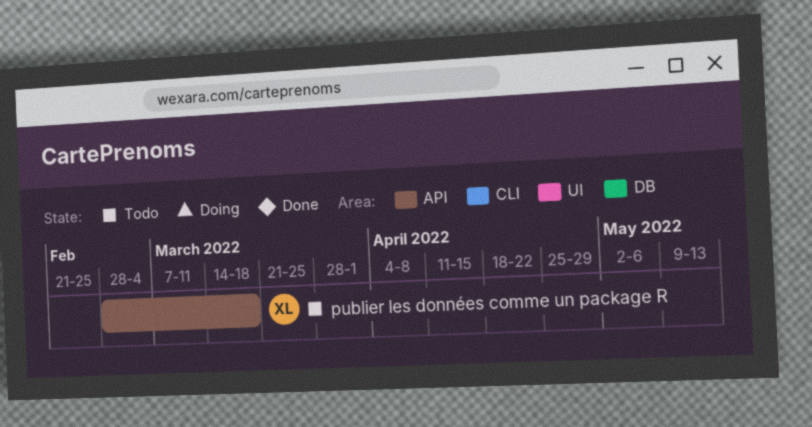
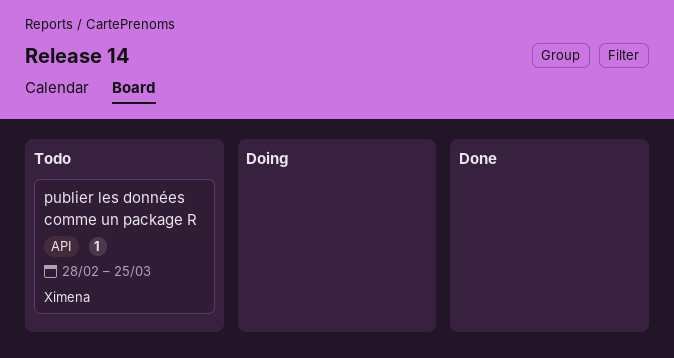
publier les données comme un package R, due: Mar 18 -> Mar 25

